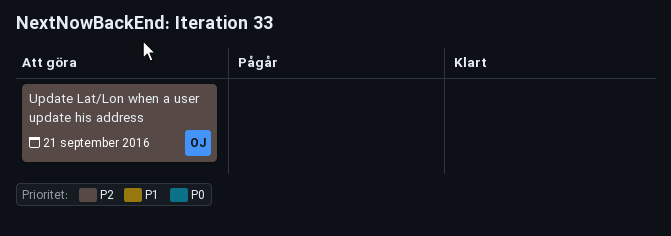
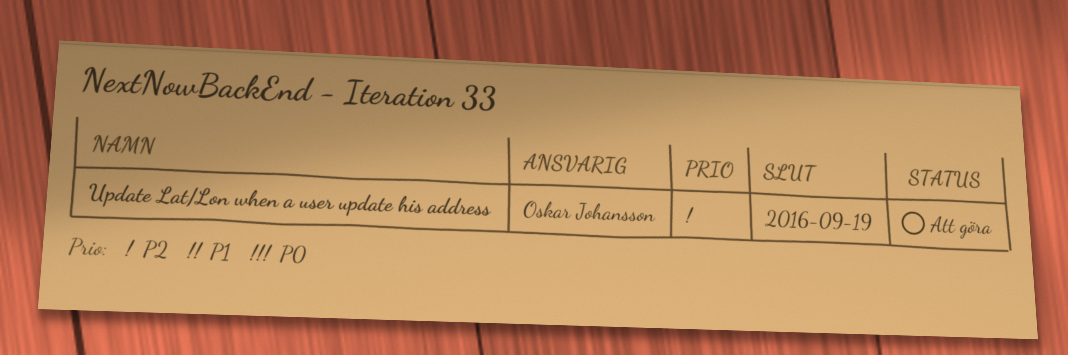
Update Lat/Lon when a user update his address, due: Sep 21 -> Sep 19

